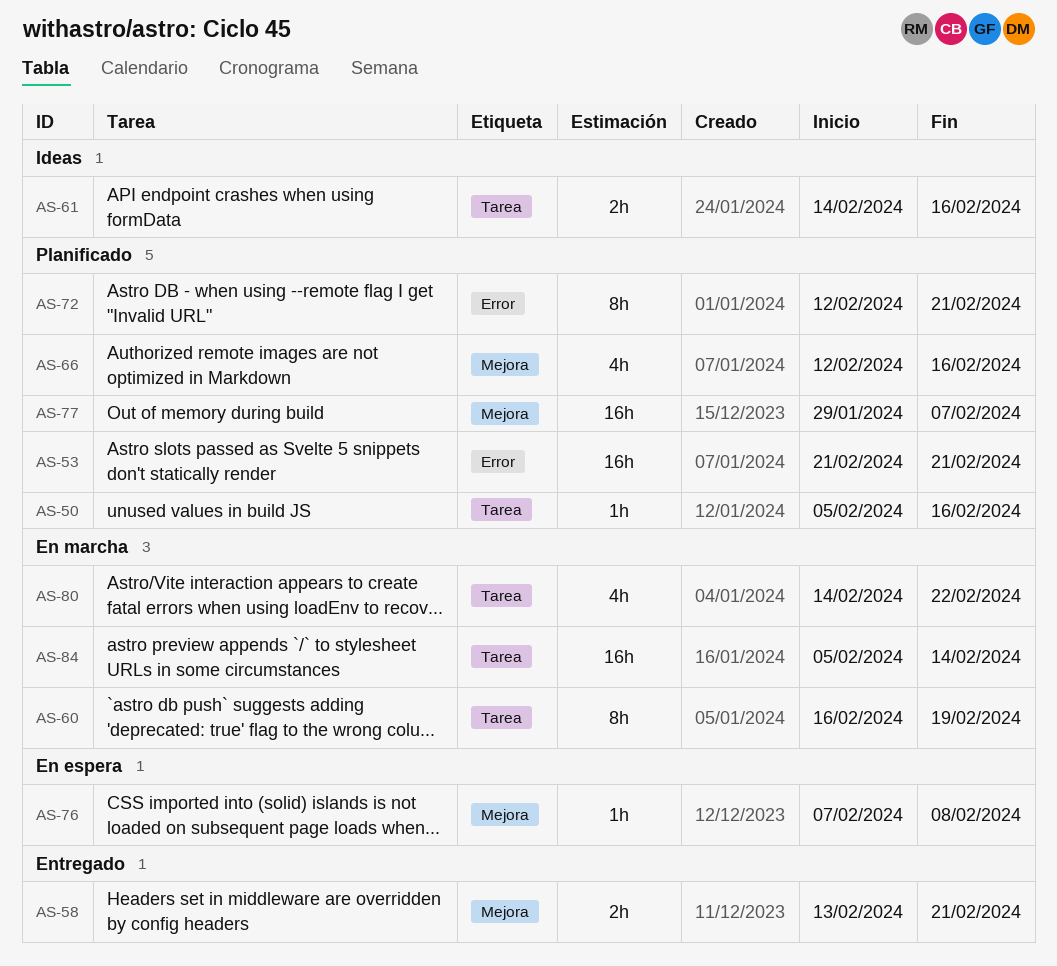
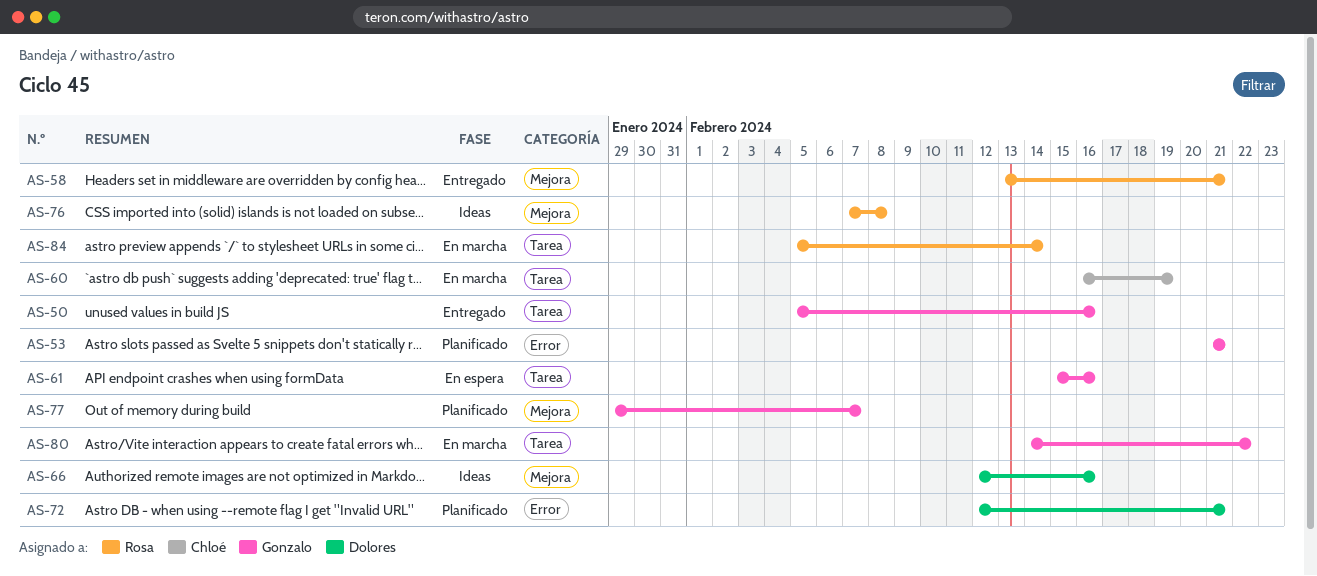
AS-50, status: Planificado -> Entregado
AS-61, status: Ideas -> En espera
AS-61, start: Feb 14 -> Feb 15
AS-66, status: Planificado -> Ideas
AS-76, status: En espera -> Ideas

